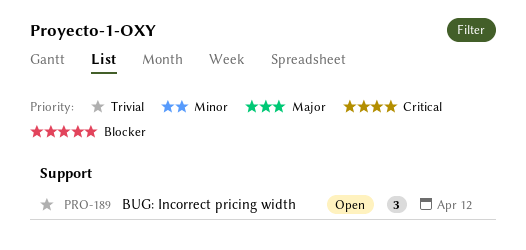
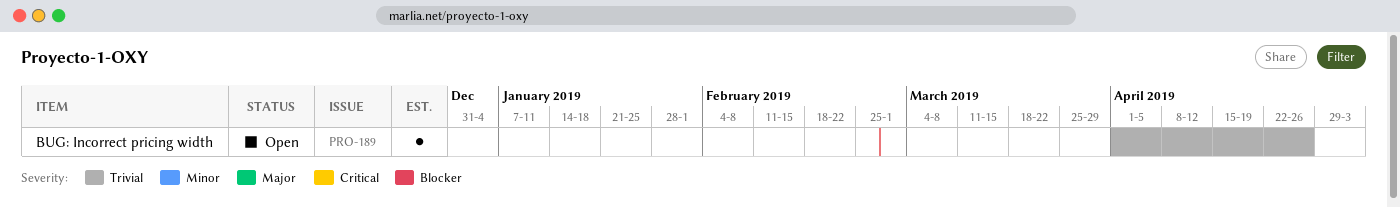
PRO-189, estimate: 3 -> 1
PRO-189, due: Apr 12 -> Apr 26

